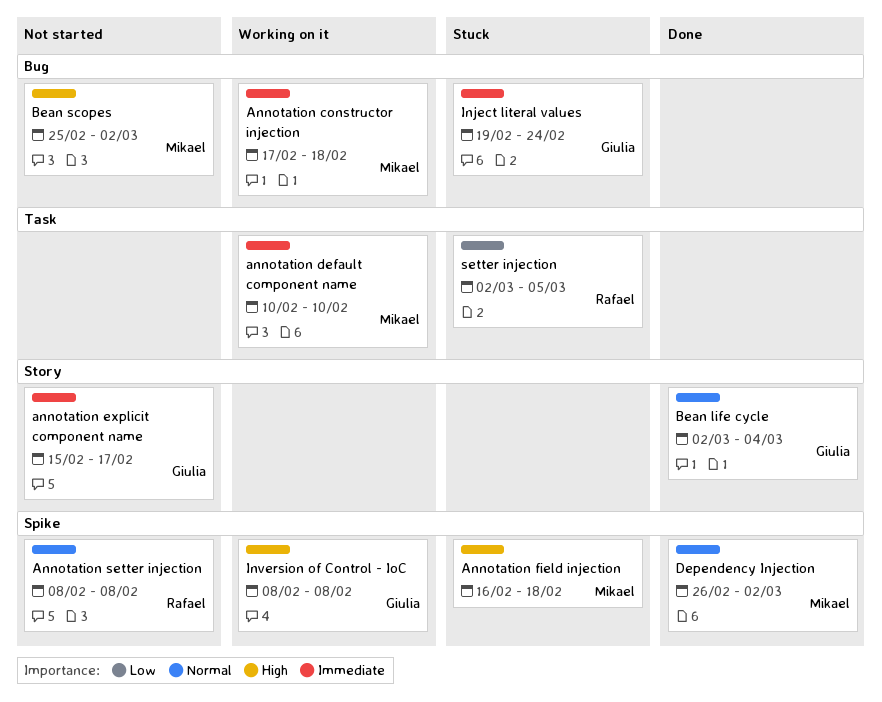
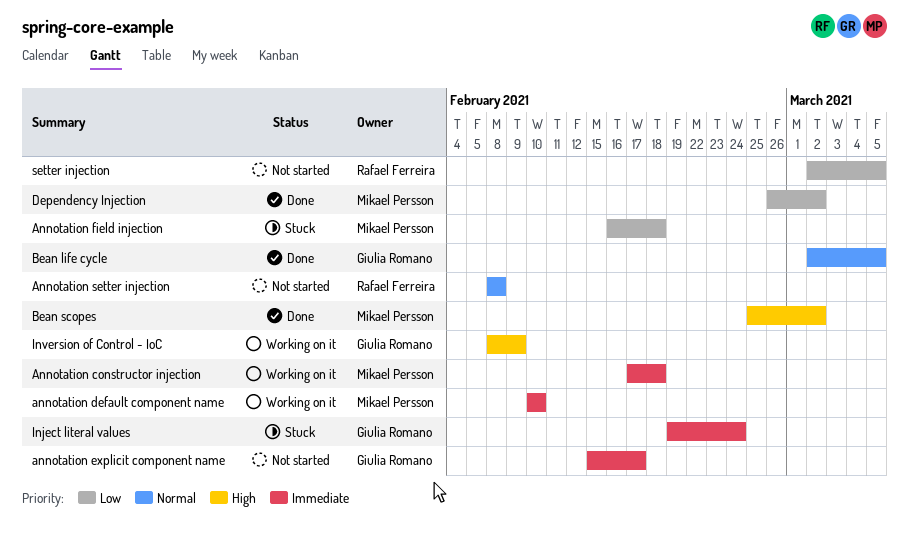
Annotation field injection, priority: High -> Low
Bean life cycle, due: Mar 4 -> Mar 5
Bean scopes, status: Not started -> Done
Dependency Injection, priority: Normal -> Low
Inversion of Control - IoC, due: Feb 8 -> Feb 9
setter injection, status: Stuck -> Not started

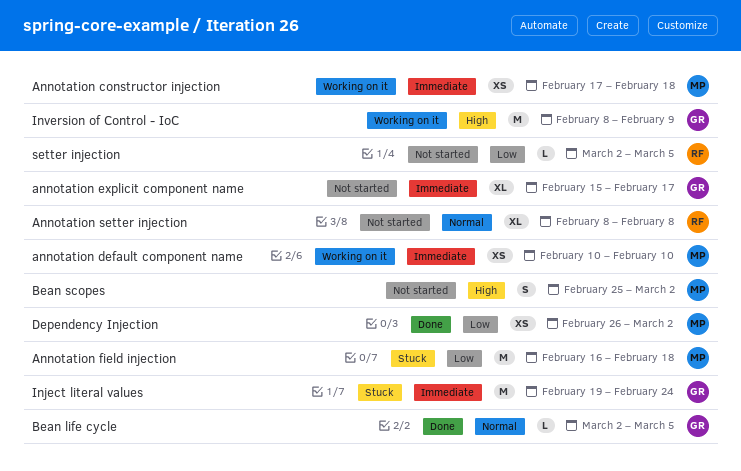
Bean scopes, status: Done -> Not started

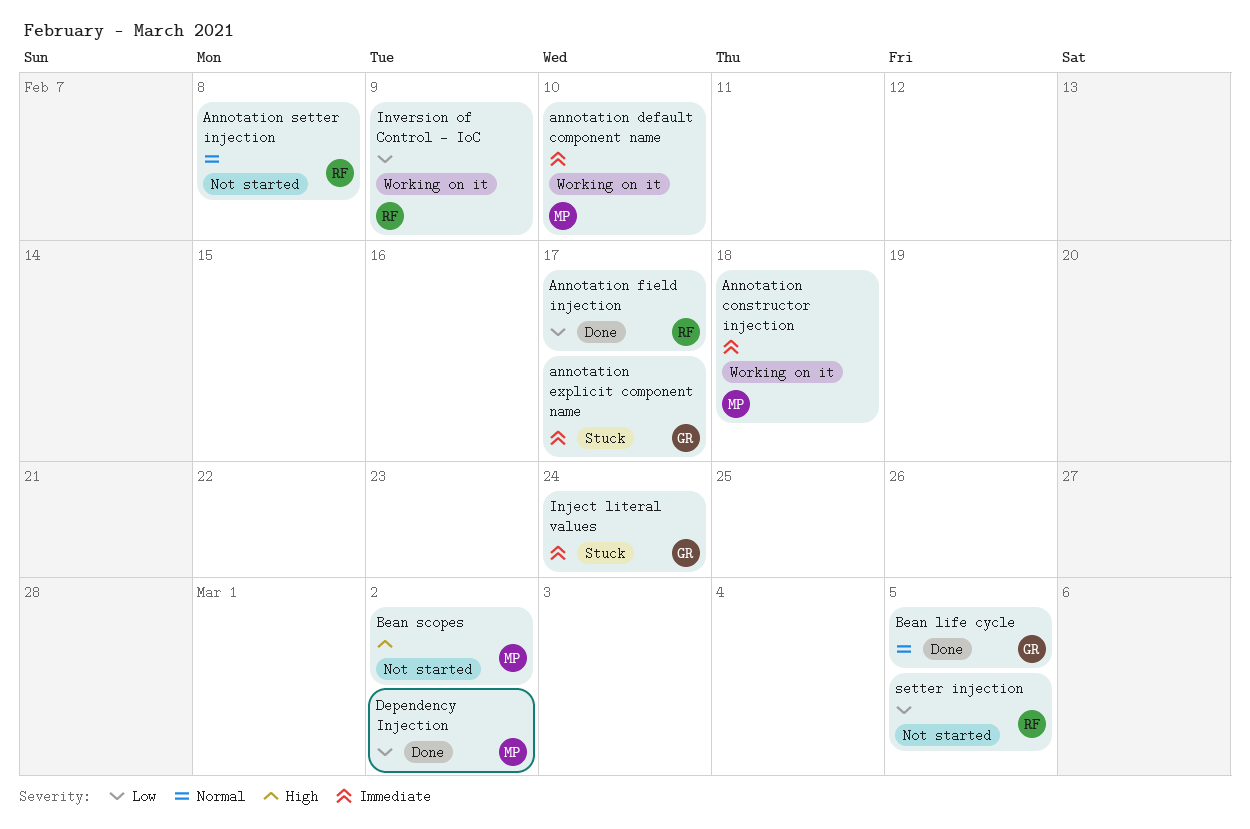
annotation explicit component name, status: Not started -> Stuck
Annotation field injection, status: Stuck -> Done
Annotation field injection, owner: MP -> RF
Annotation field injection, due: Feb 18 -> Feb 17
Inversion of Control - IoC, owner: GR -> RF
Inversion of Control - IoC, priority: High -> Low

